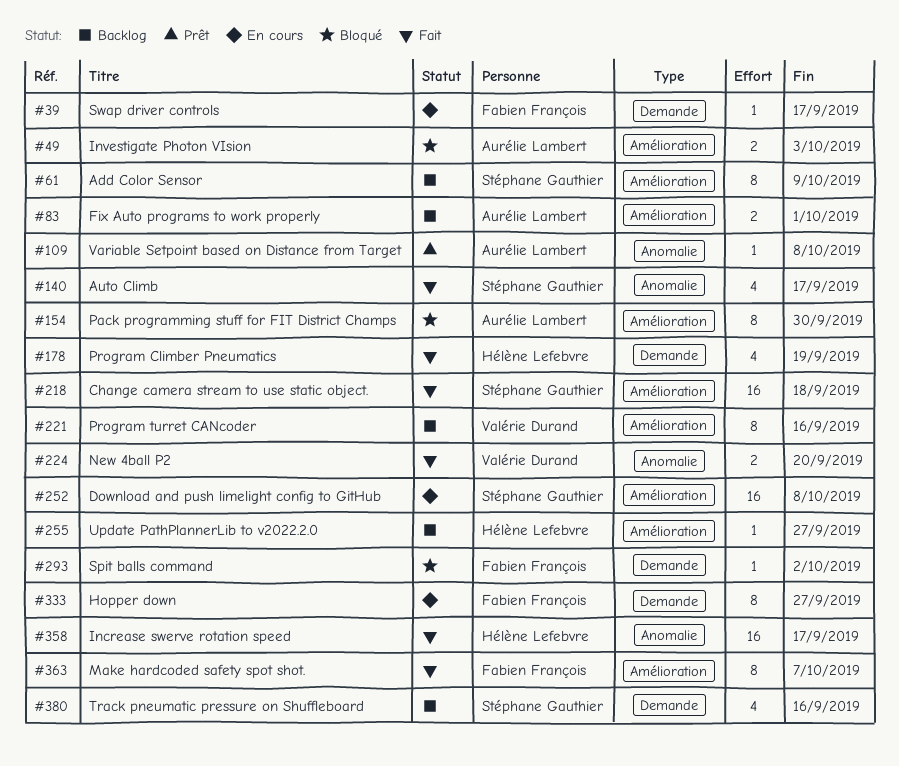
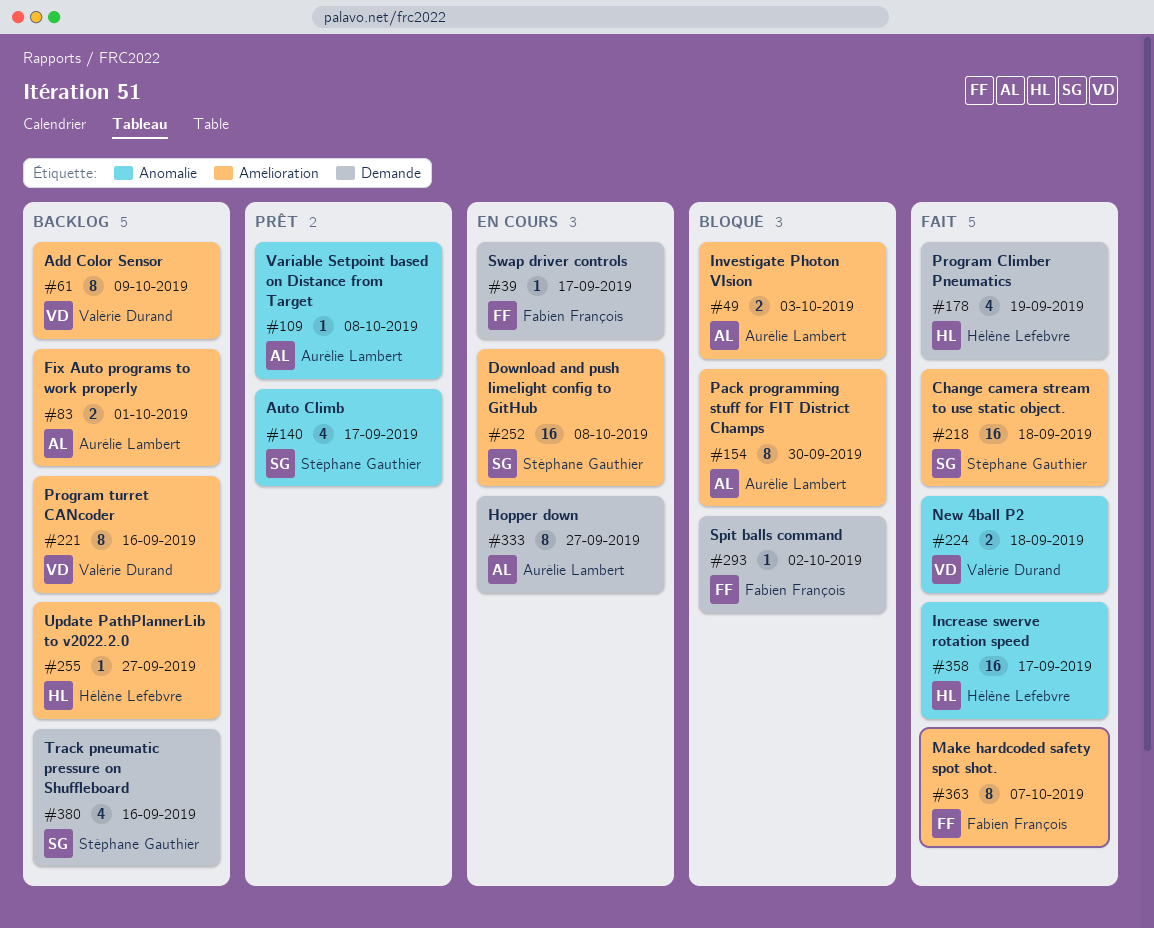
#61, owner: Stéphane Gauthier -> Valérie Durand
#140, status: Fait -> Prêt
#224, due: Sep 20 -> Sep 18
#333, owner: Fabien François -> Aurélie Lambert

